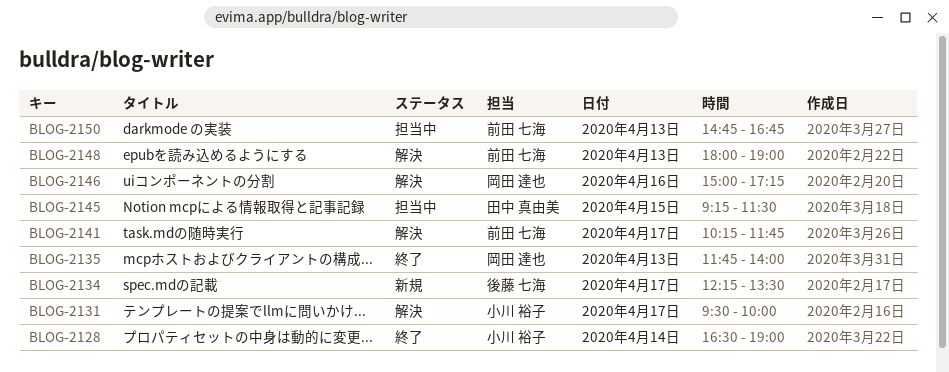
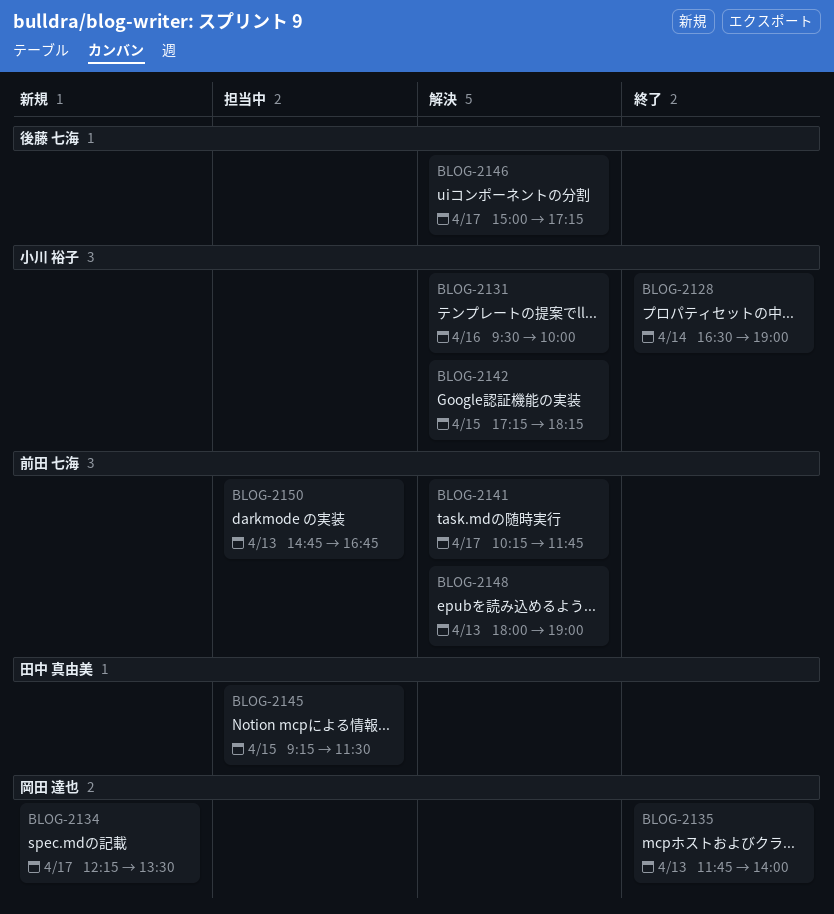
BLOG-2131, day: Apr 17 -> Apr 16
BLOG-2134, owner: 後藤 七海 -> 岡田 達也
BLOG-2142: none -> present
BLOG-2146, owner: 岡田 達也 -> 後藤 七海
BLOG-2146, day: Apr 16 -> Apr 17

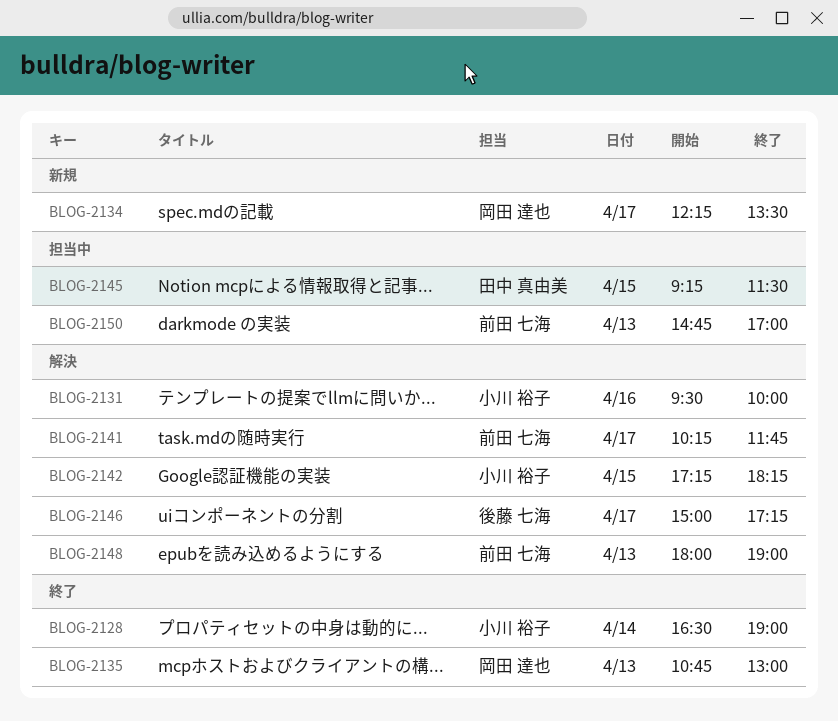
BLOG-2135, begins: 11:45 -> 10:45
BLOG-2135, ends: 14:00 -> 13:00
BLOG-2150, ends: 16:45 -> 17:00

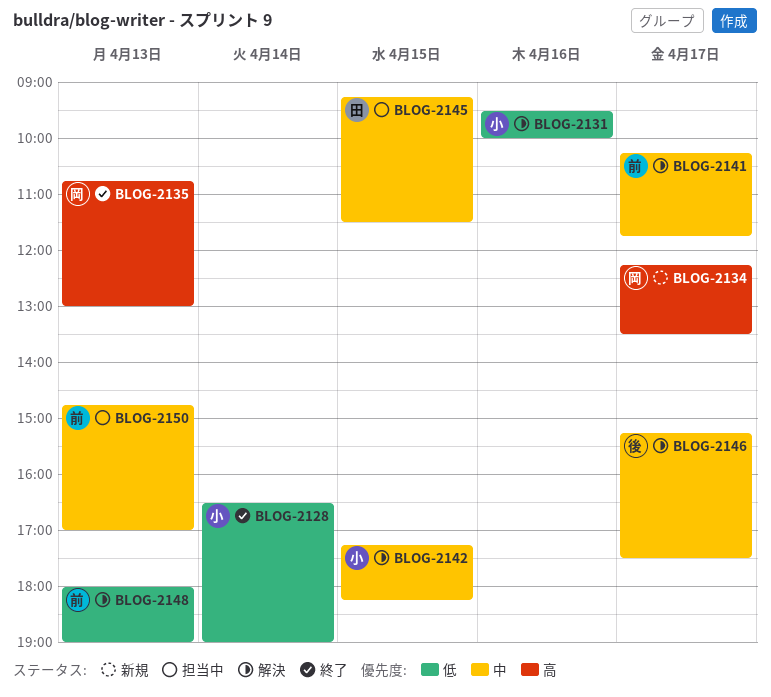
BLOG-2146, begins: 15:00 -> 15:15
BLOG-2146, ends: 17:15 -> 17:30

